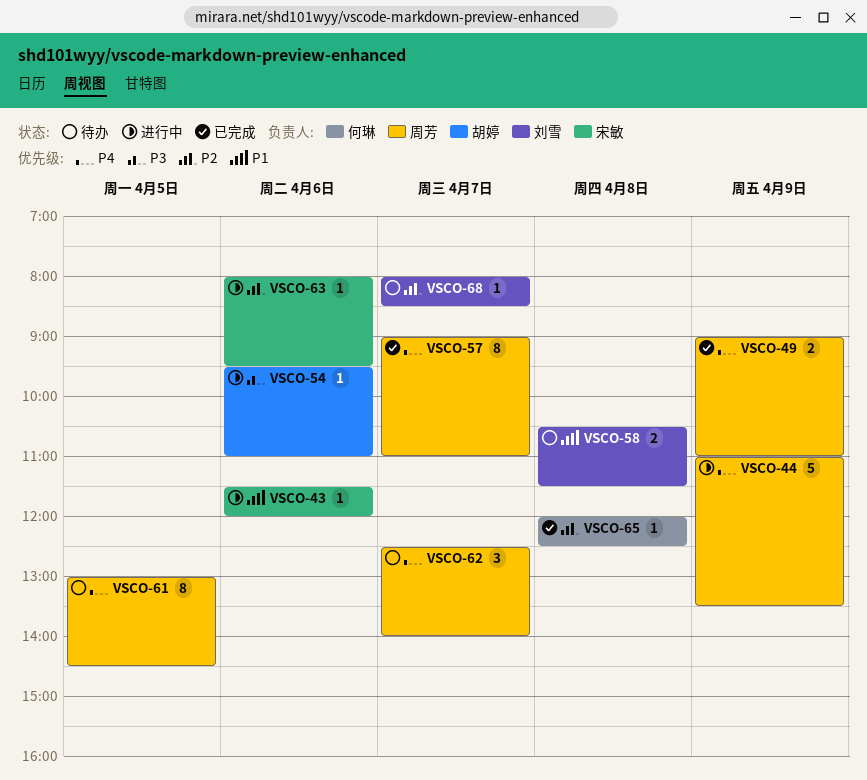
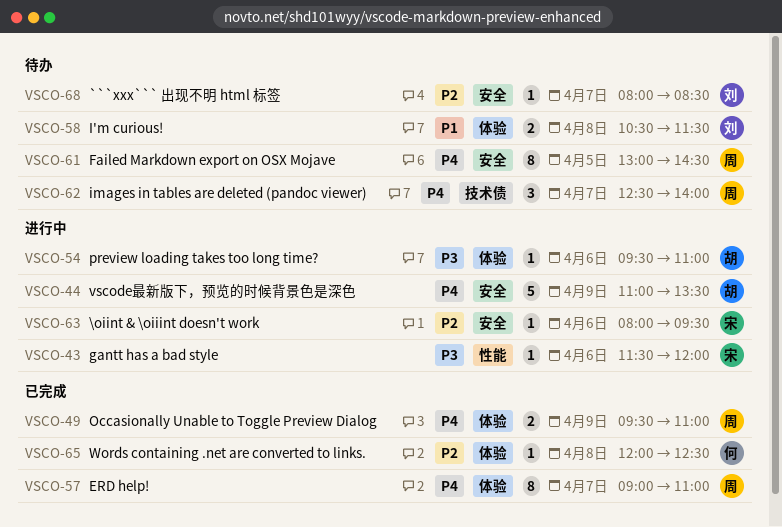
VSCO-43, priority: P1 -> P3
VSCO-44, owner: 周芳 -> 胡婷
VSCO-49, begins: 09:00 -> 09:30

